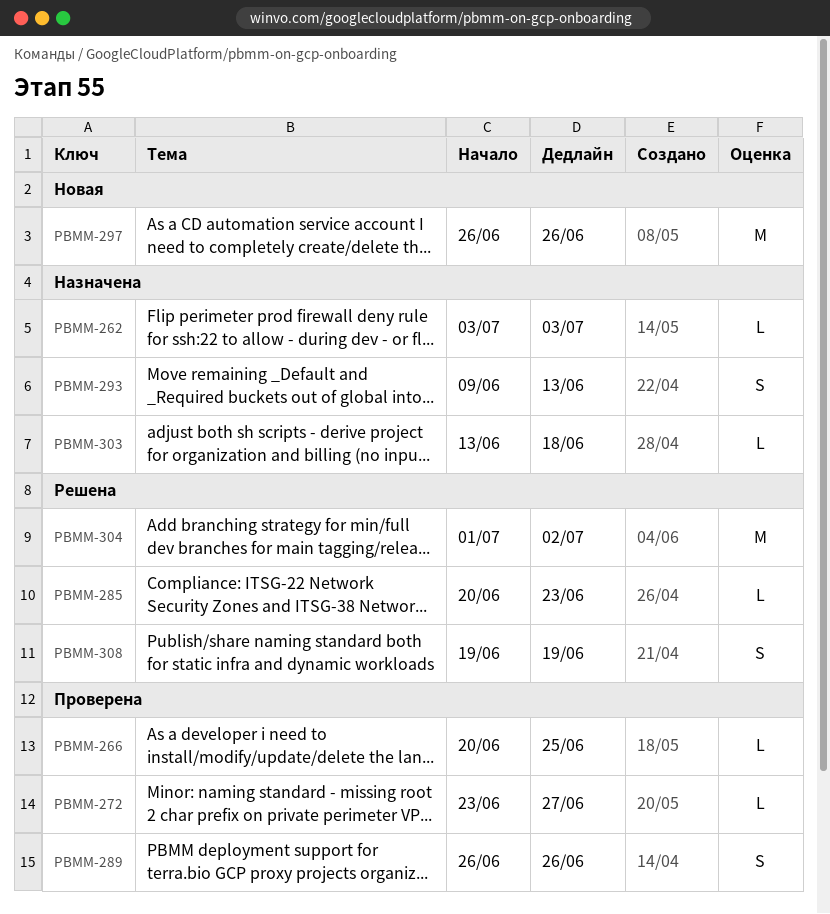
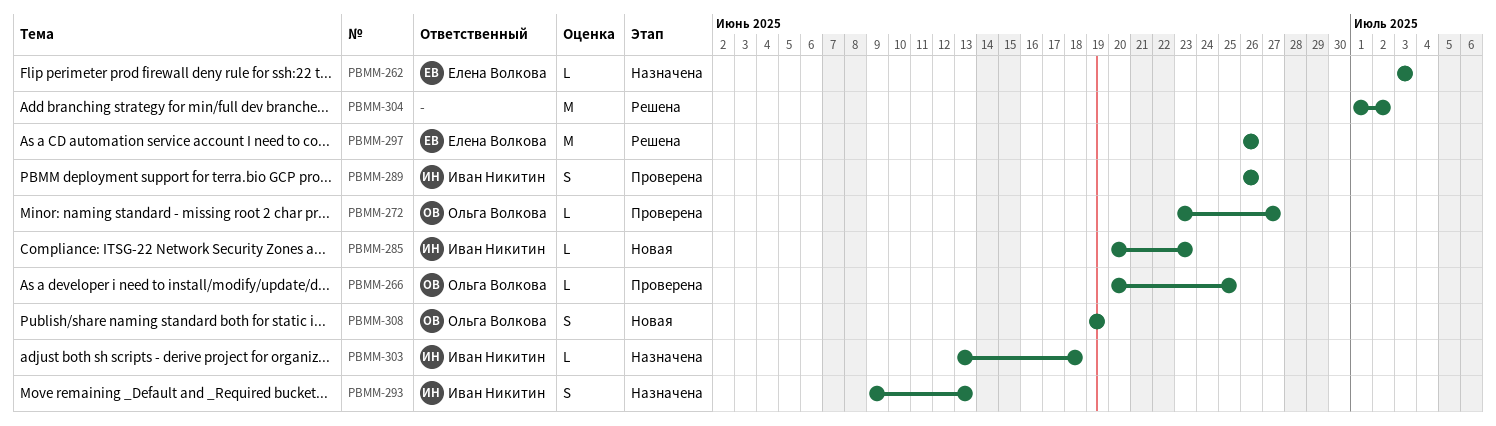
PBMM-285, status: Решена -> Новая
PBMM-297, status: Новая -> Решена
PBMM-308, status: Решена -> Новая

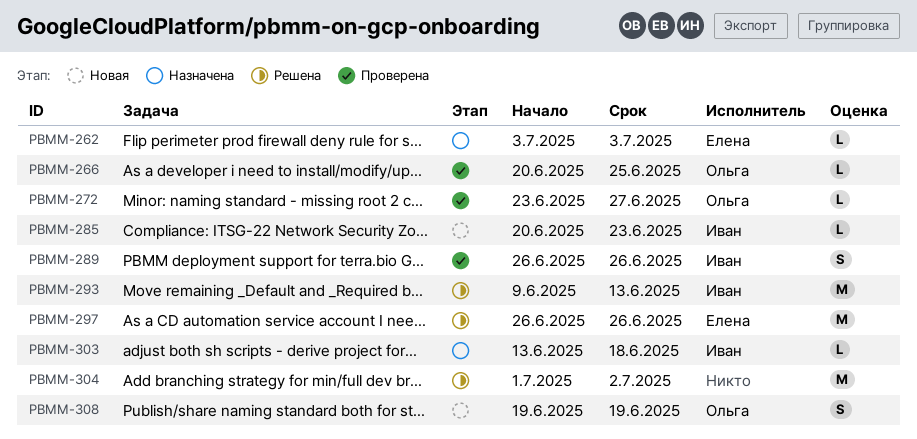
PBMM-293, status: Назначена -> Решена
PBMM-293, estimate: S -> M

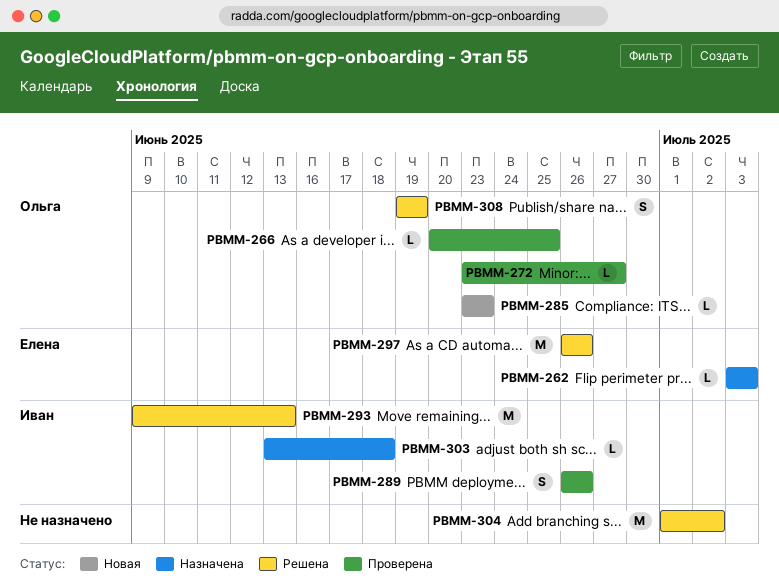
PBMM-285, owner: Иван -> Ольга
PBMM-285, start: Jun 20 -> Jun 23
PBMM-308, status: Новая -> Решена

